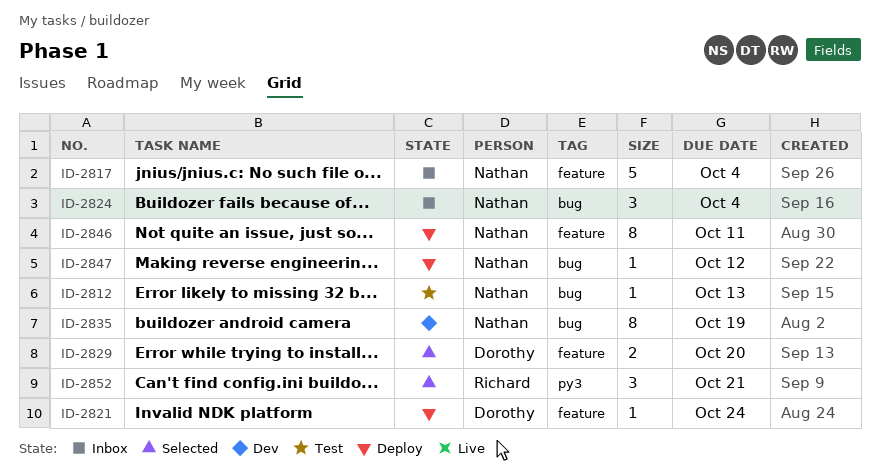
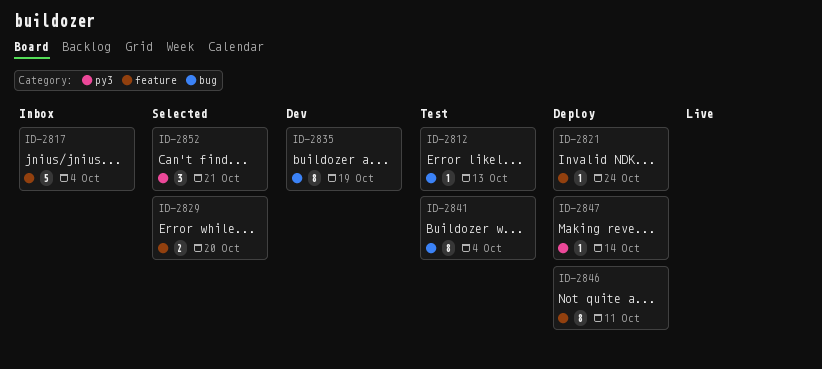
ID-2824: present -> none
ID-2841: none -> present
ID-2847, label: bug -> py3
ID-2847, due: Oct 12 -> Oct 14

